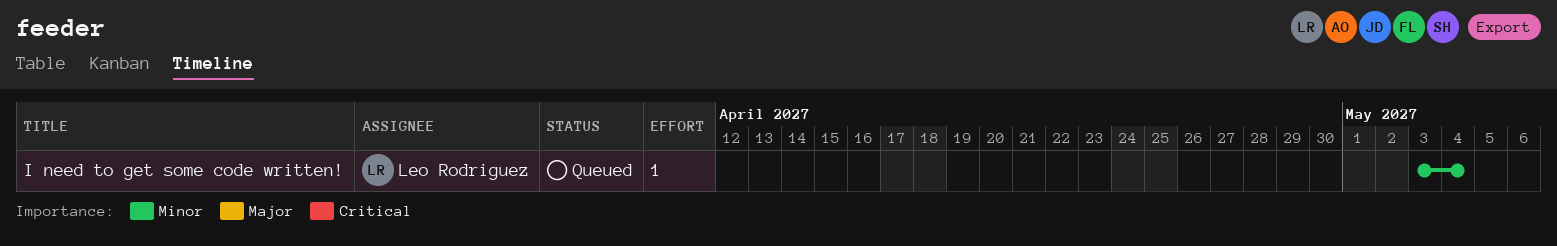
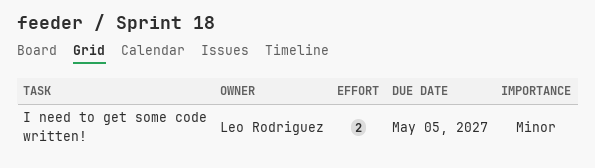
I need to get some code written!, estimate: 1 -> 2
I need to get some code written!, due: May 4 -> May 5

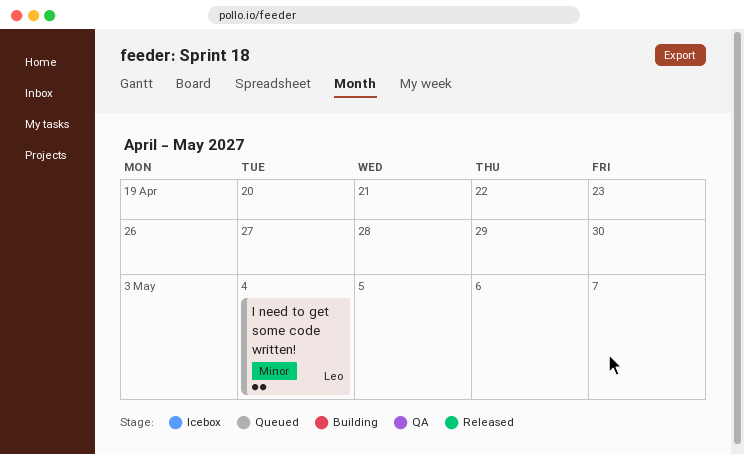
I need to get some code written!, due: May 5 -> May 4

